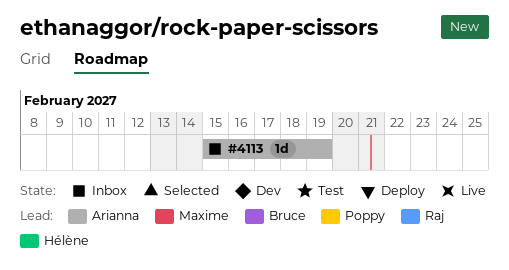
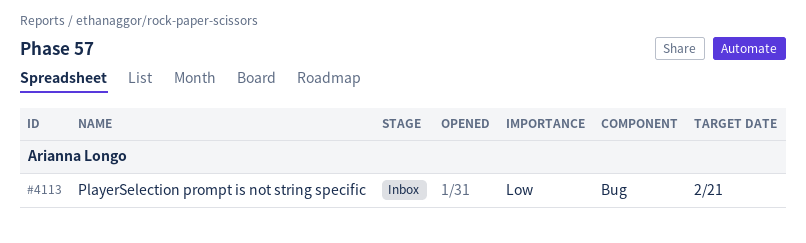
#4113, due: Feb 19 -> Feb 21

